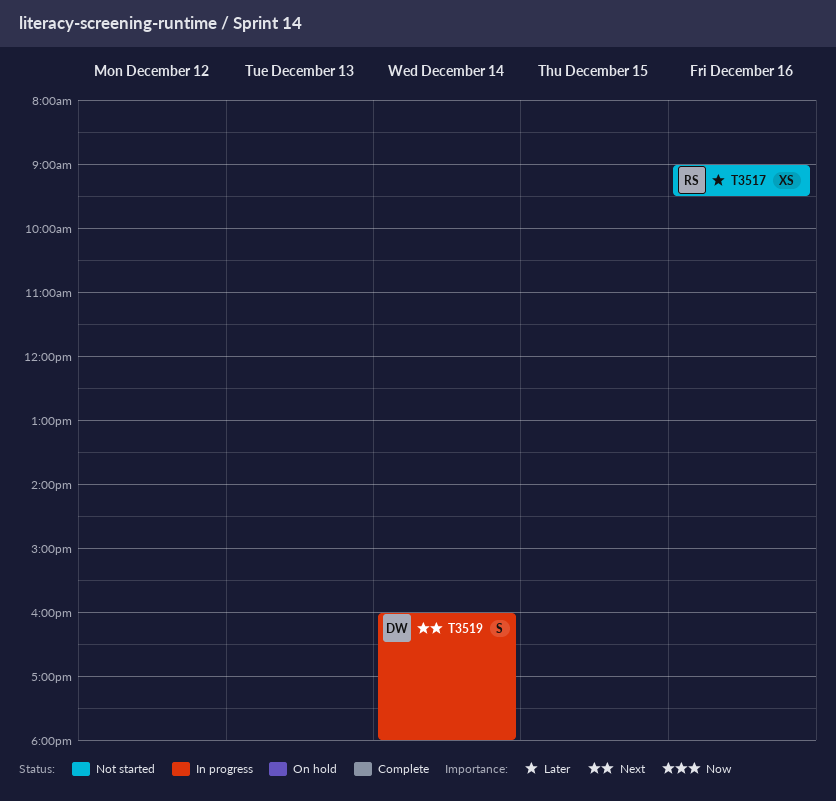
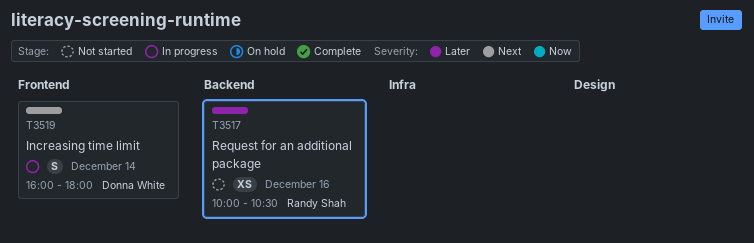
T3517, begins: 09:00 -> 10:00
T3517, ends: 09:30 -> 10:30

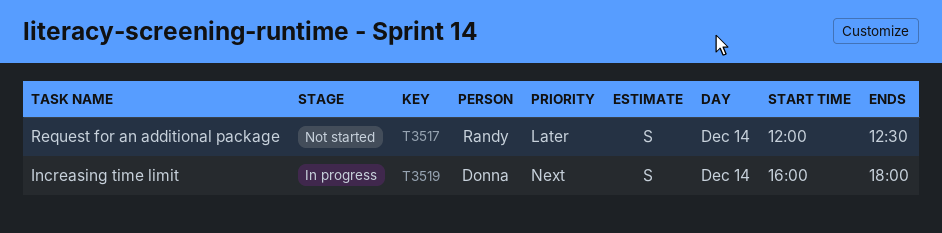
T3517, estimate: XS -> S
T3517, day: Dec 16 -> Dec 14
T3517, begins: 10:00 -> 12:00
T3517, ends: 10:30 -> 12:30

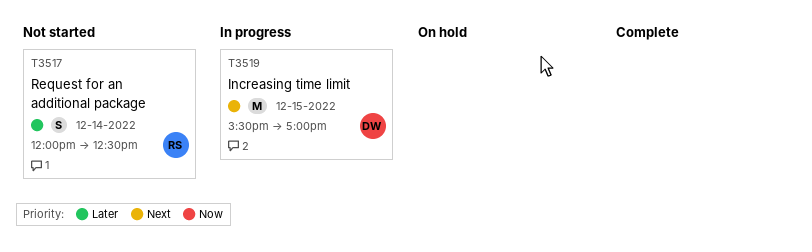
T3519, estimate: S -> M
T3519, day: Dec 14 -> Dec 15
T3519, begins: 16:00 -> 15:30
T3519, ends: 18:00 -> 17:00

